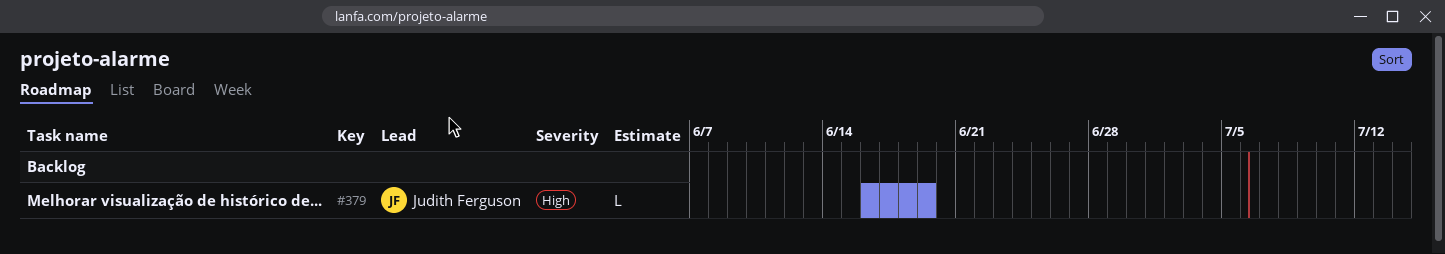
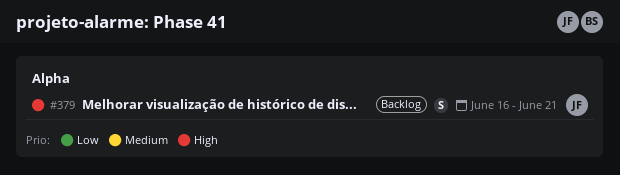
#379, estimate: L -> S
#379, due: Jun 19 -> Jun 21

